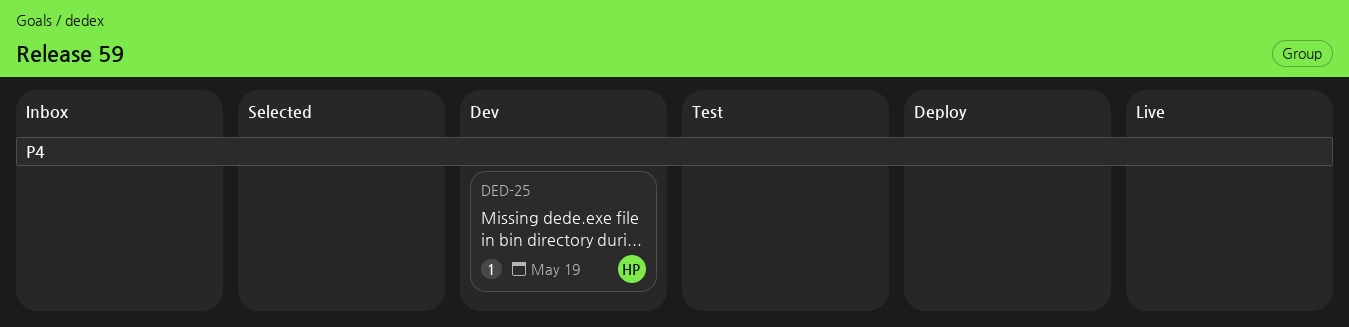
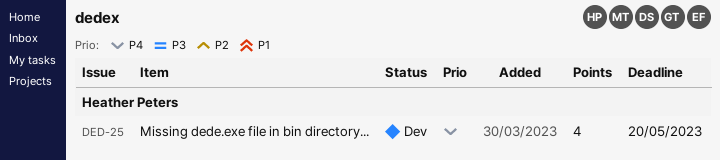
DED-25, estimate: 1 -> 4
DED-25, due: May 19 -> May 20

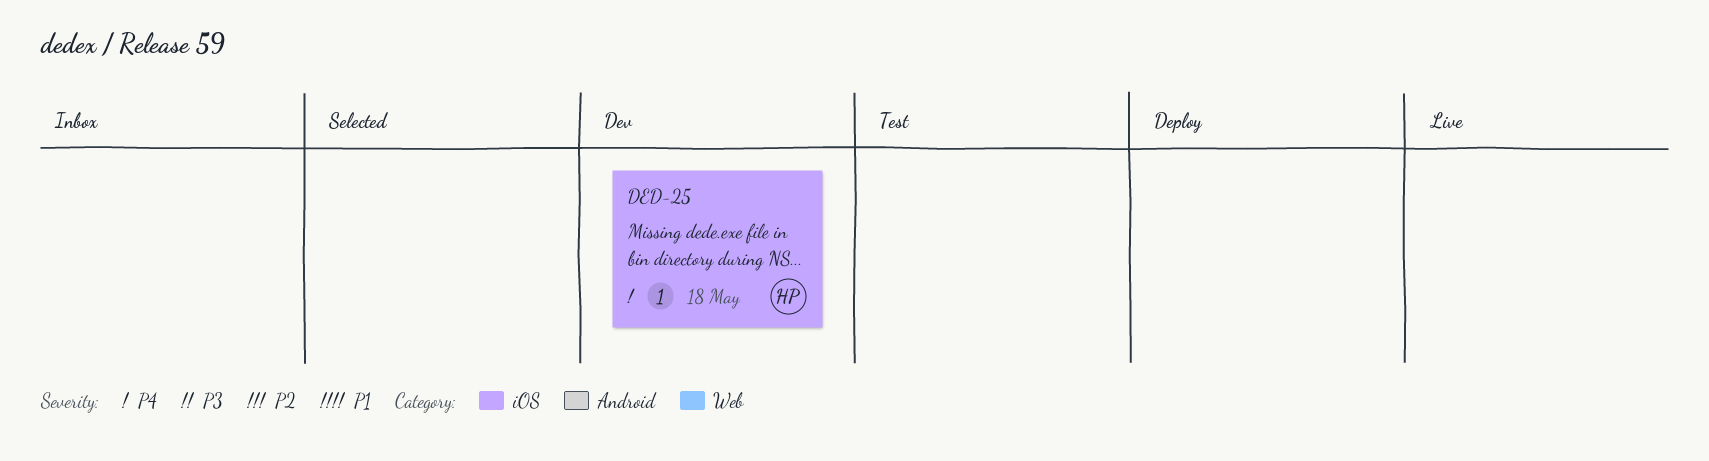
DED-25, estimate: 4 -> 1
DED-25, due: May 20 -> May 18

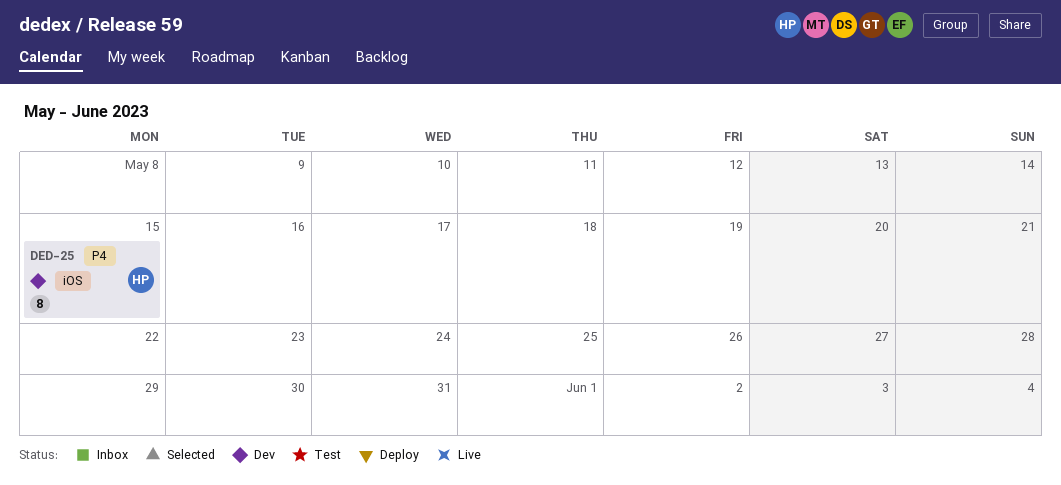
DED-25, estimate: 1 -> 8
DED-25, due: May 18 -> May 15

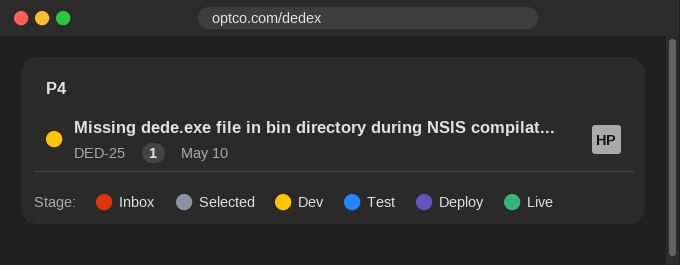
DED-25, estimate: 8 -> 1
DED-25, due: May 15 -> May 10

